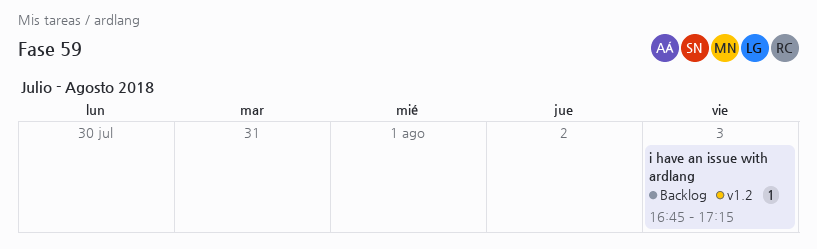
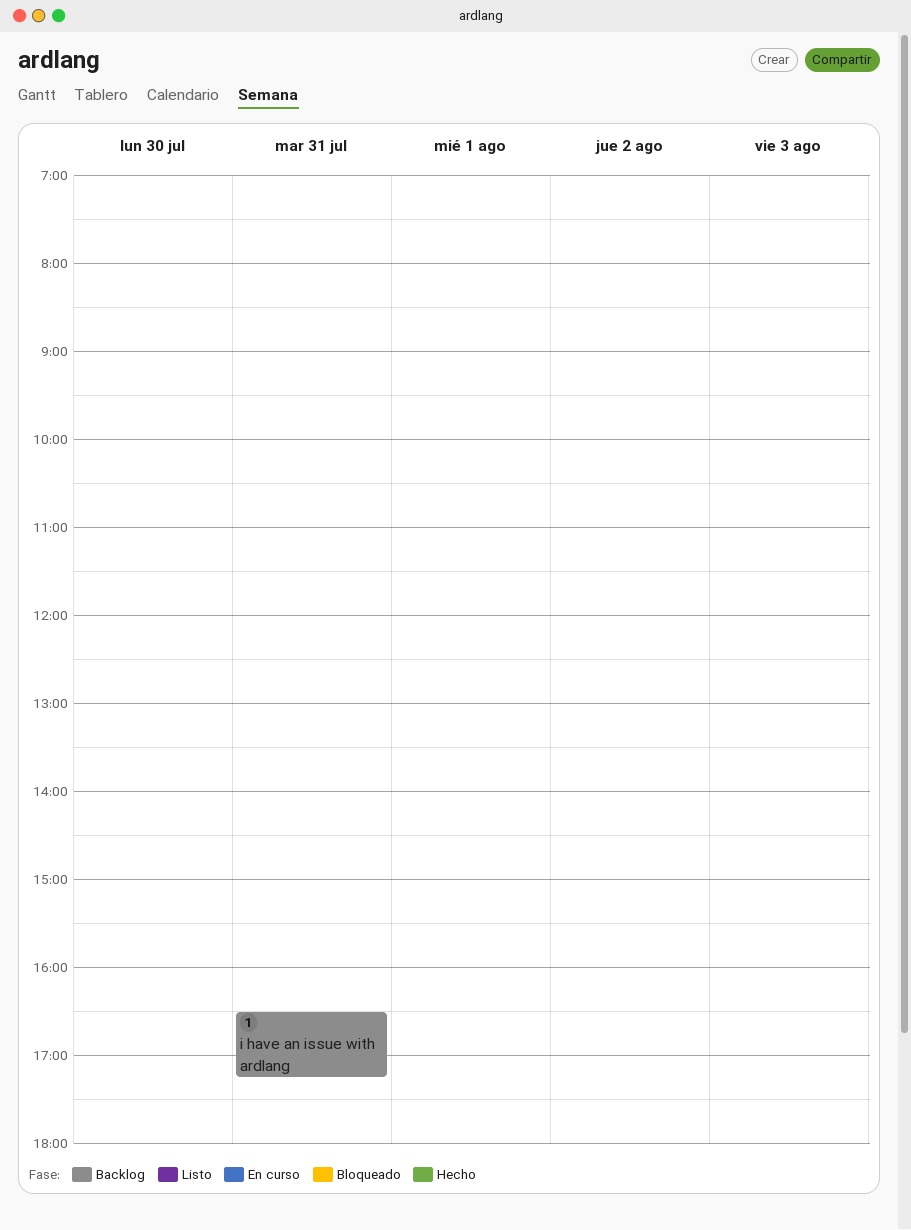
i have an issue with ardlang, day: Aug 3 -> Jul 31
i have an issue with ardlang, begins: 16:45 -> 16:30

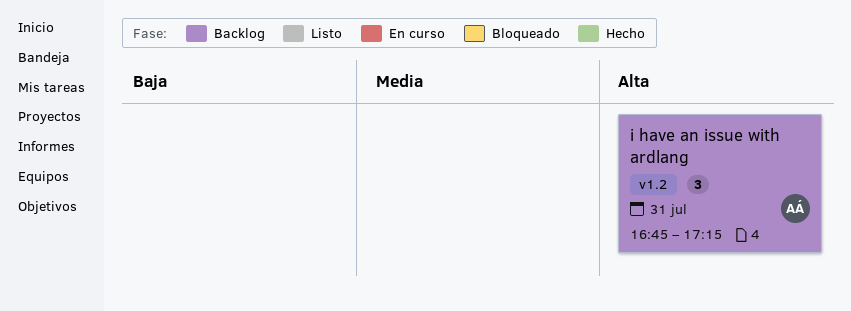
i have an issue with ardlang, estimate: 1 -> 3
i have an issue with ardlang, begins: 16:30 -> 16:45

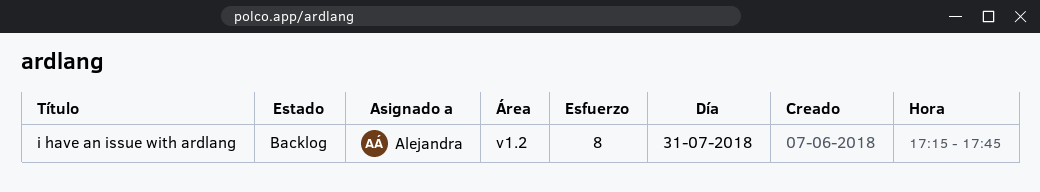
i have an issue with ardlang, estimate: 3 -> 8
i have an issue with ardlang, begins: 16:45 -> 17:15
i have an issue with ardlang, ends: 17:15 -> 17:45

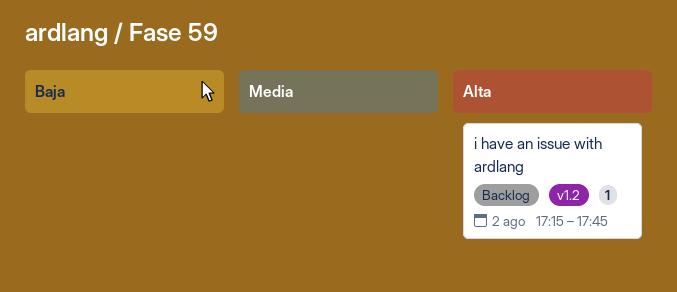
i have an issue with ardlang, estimate: 8 -> 1
i have an issue with ardlang, day: Jul 31 -> Aug 2

